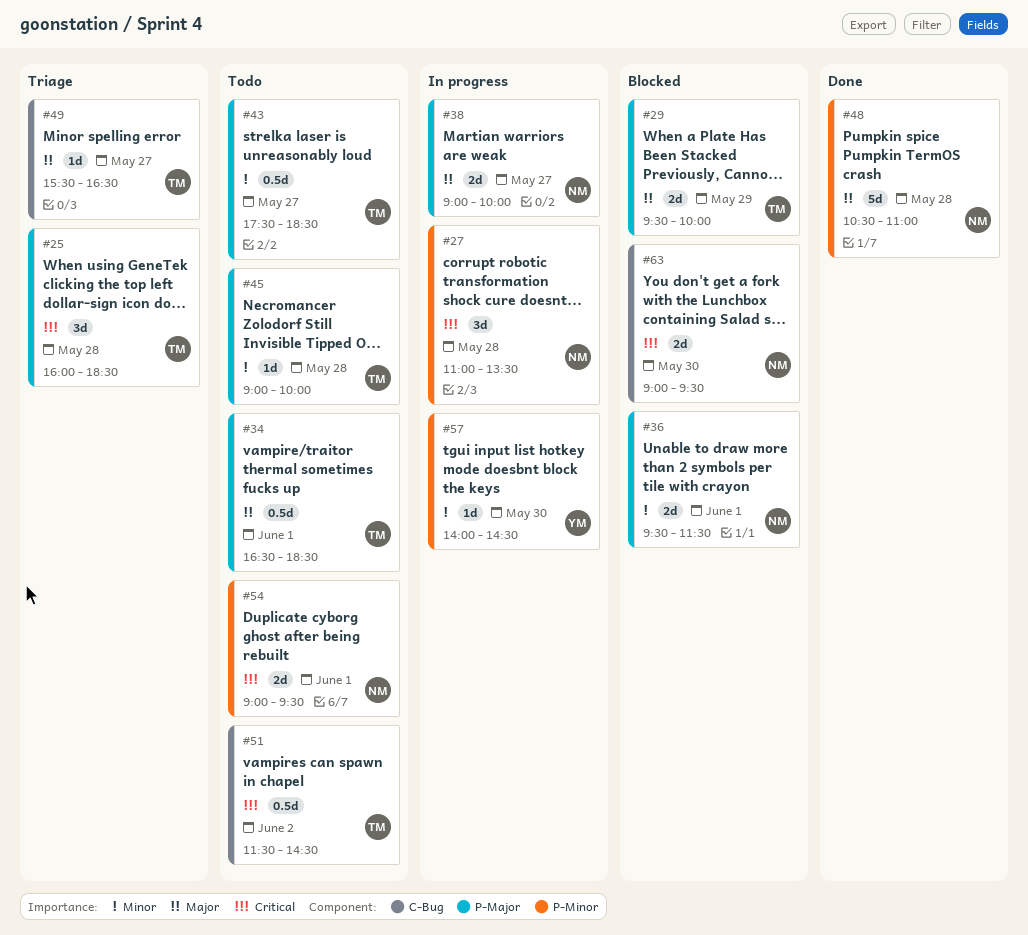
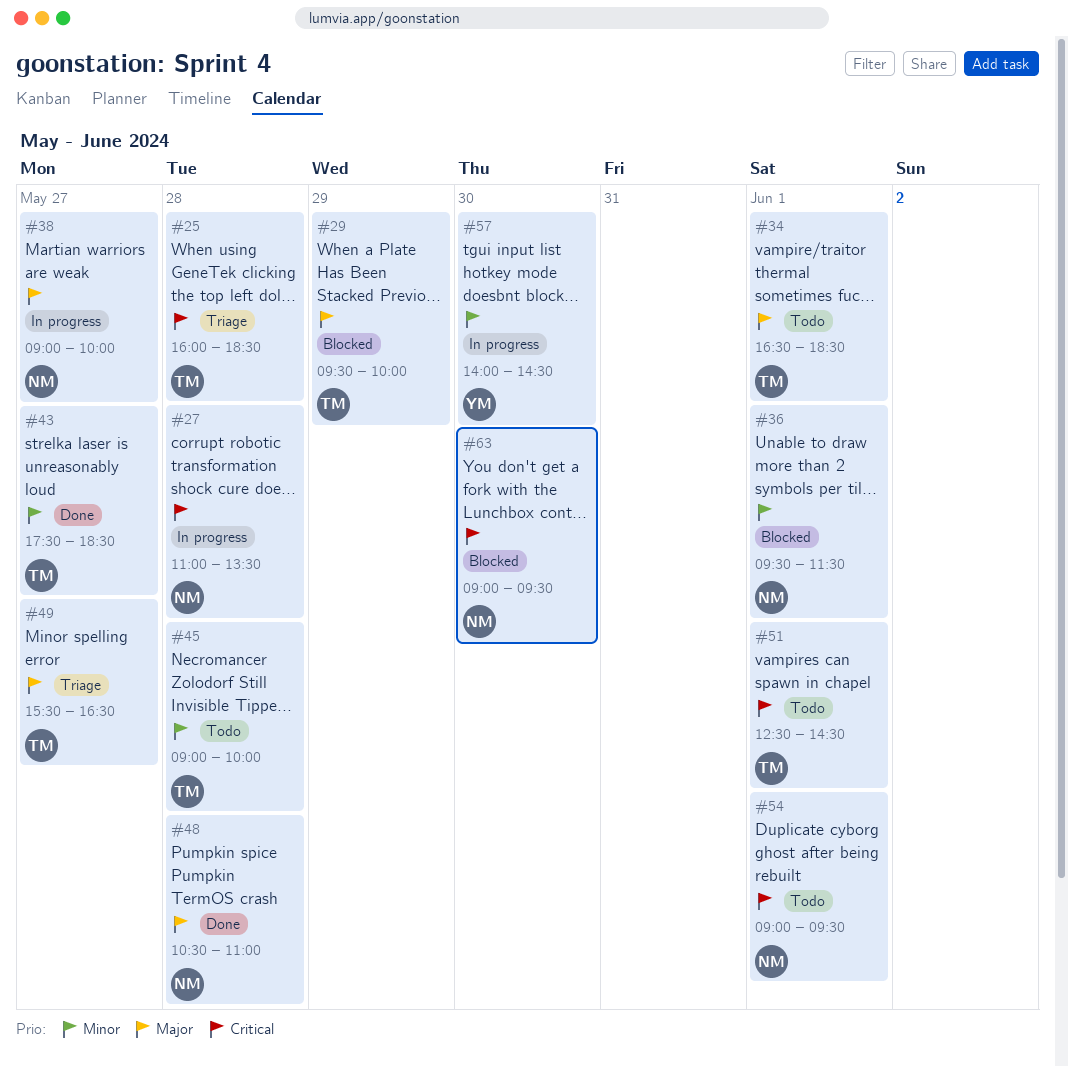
#43, status: Todo -> Done
#51, day: Jun 2 -> Jun 1
#51, begins: 11:30 -> 12:30

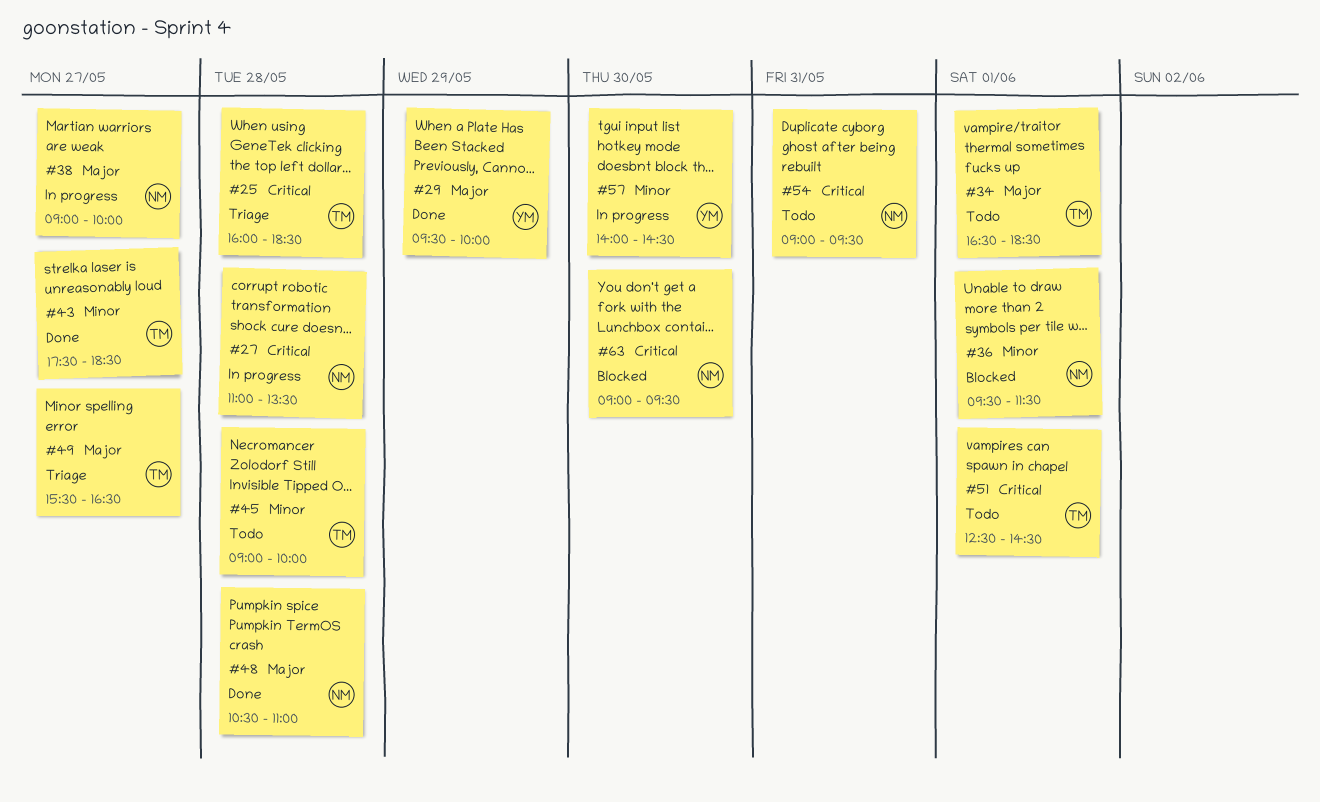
#29, status: Blocked -> Done
#29, owner: TM -> YM
#54, day: Jun 1 -> May 31

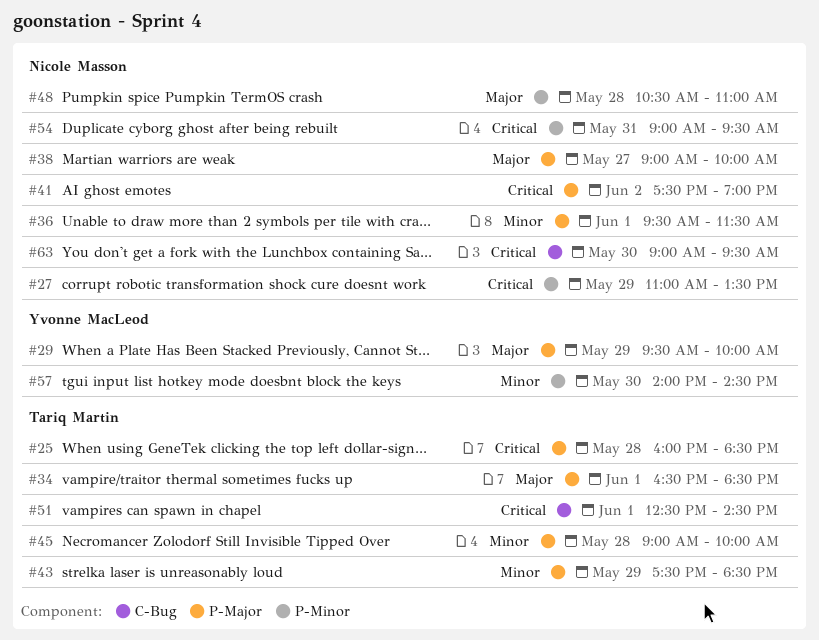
#27, day: May 28 -> May 29
#41: none -> present
#43, day: May 27 -> May 29
#49: present -> none

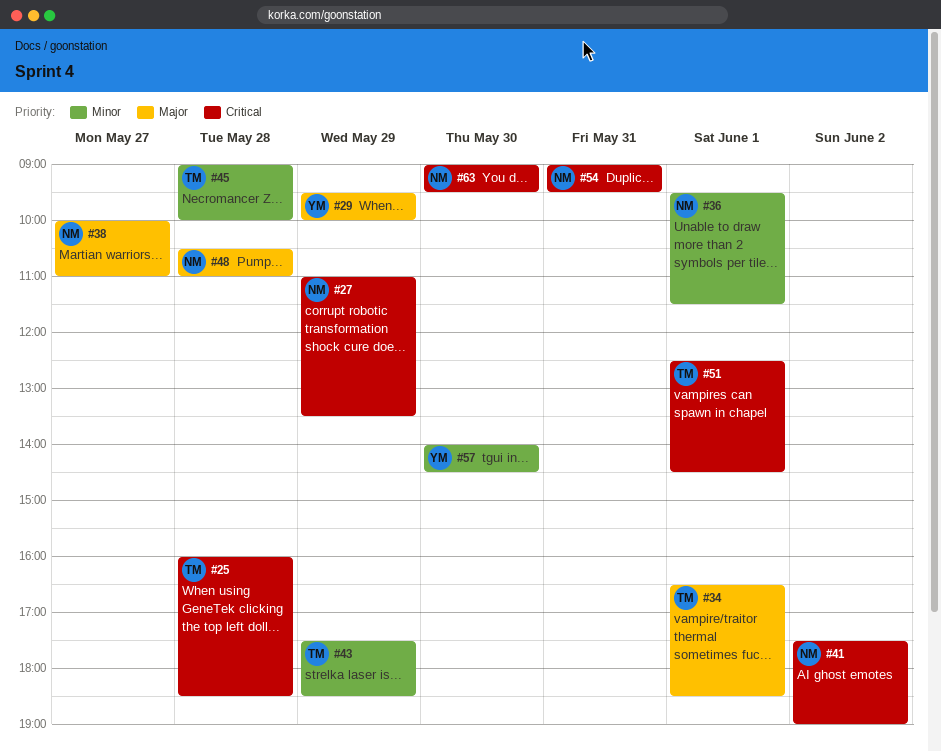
#38, begins: 09:00 -> 10:00
#38, ends: 10:00 -> 11:00

